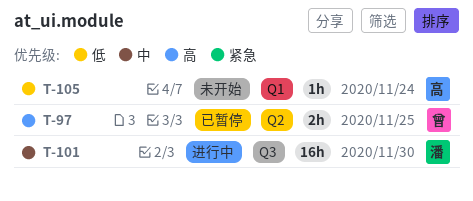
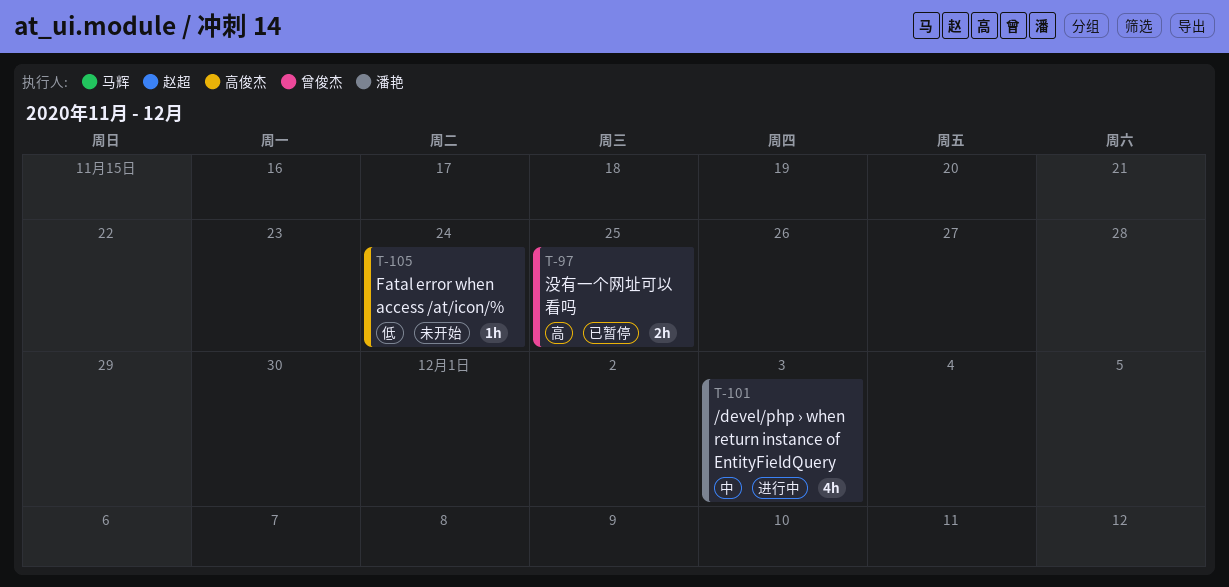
T-101, estimate: 16h -> 4h
T-101, due: Nov 30 -> Dec 3

